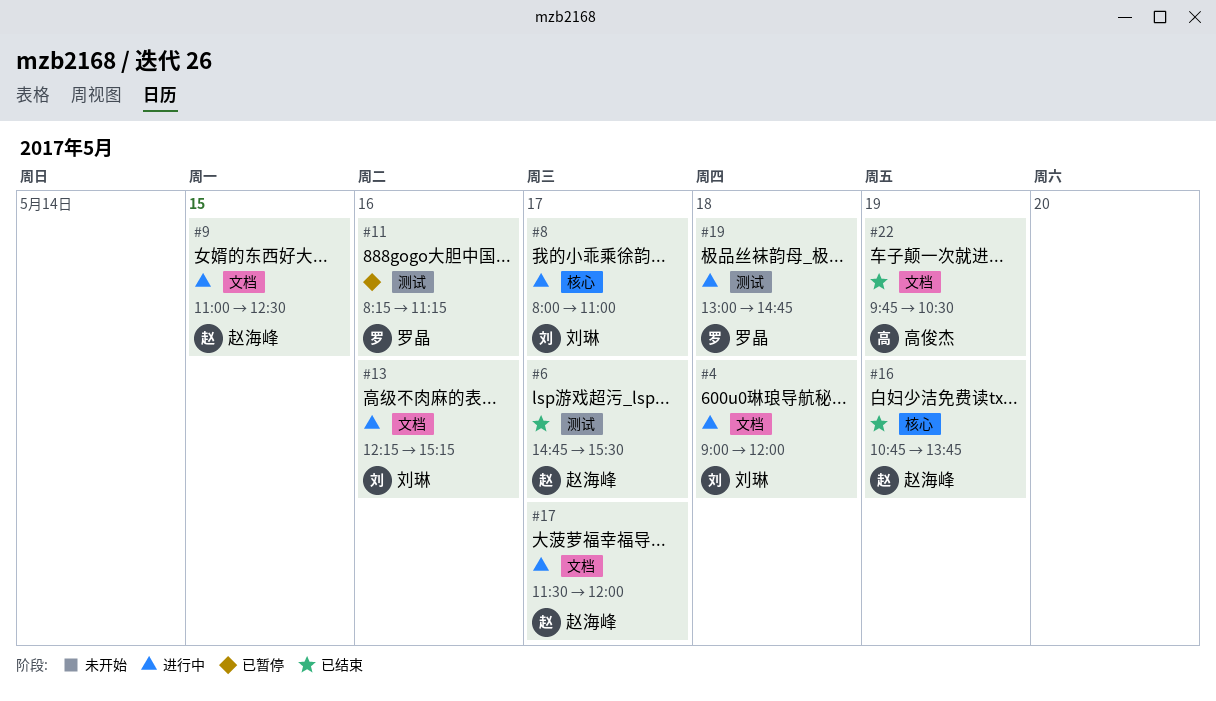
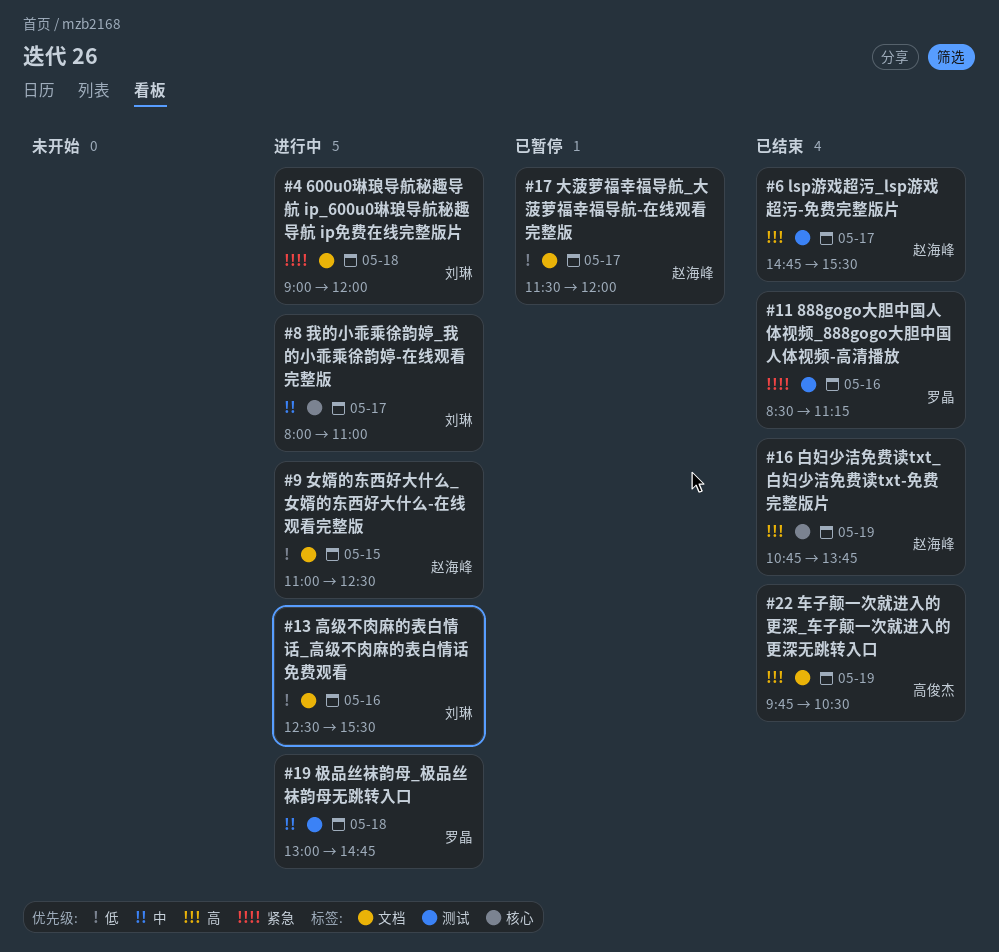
#11, status: 已暂停 -> 已结束
#11, begins: 08:15 -> 08:30
#13, begins: 12:15 -> 12:30
#13, ends: 15:15 -> 15:30
#17, status: 进行中 -> 已暂停

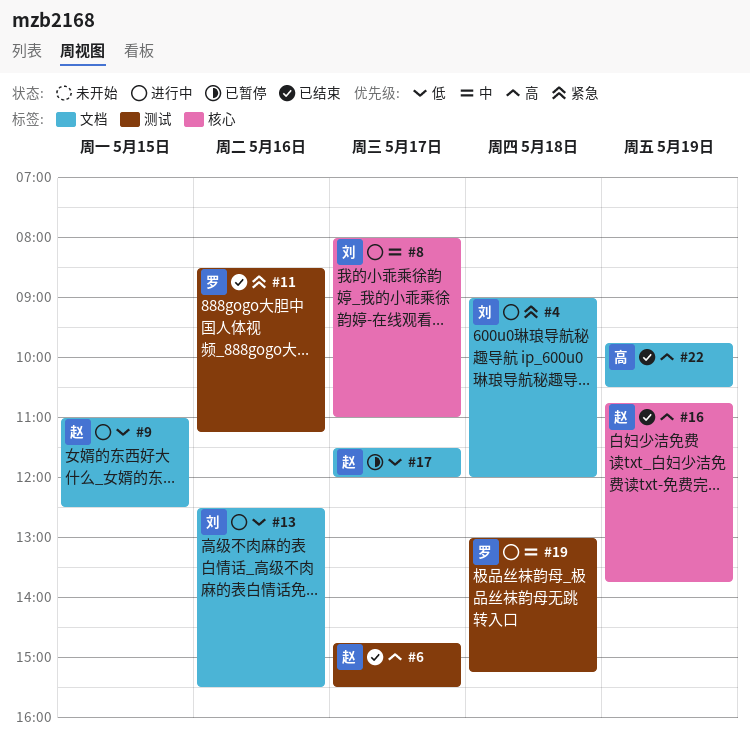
#19, ends: 14:45 -> 15:15

